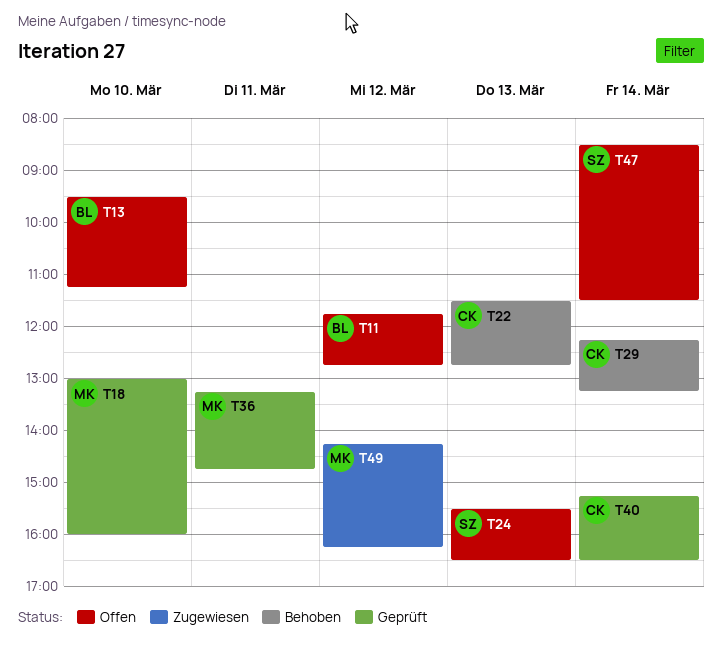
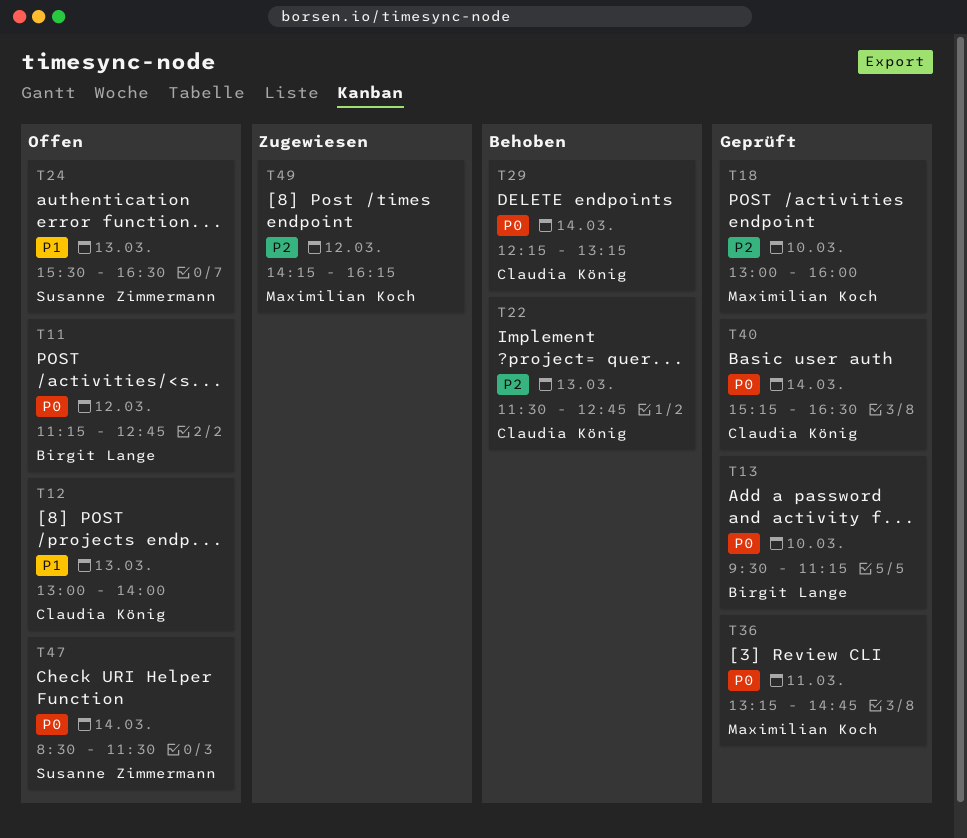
T11, begins: 11:45 -> 11:15
T12: none -> present
T13, status: Offen -> Geprüft

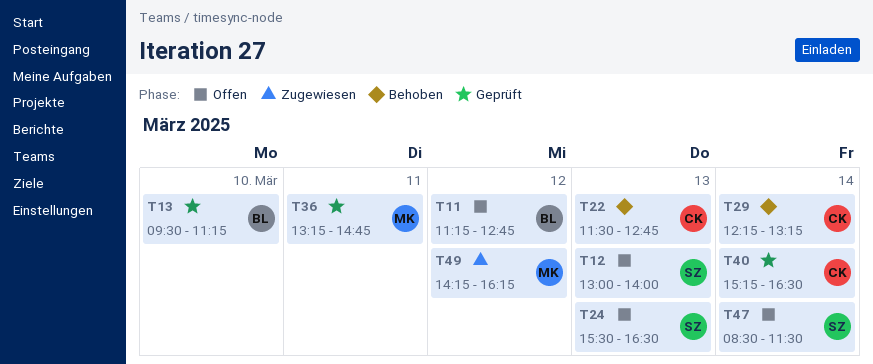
T12, owner: Claudia König -> Susanne Zimmermann
T18: present -> none

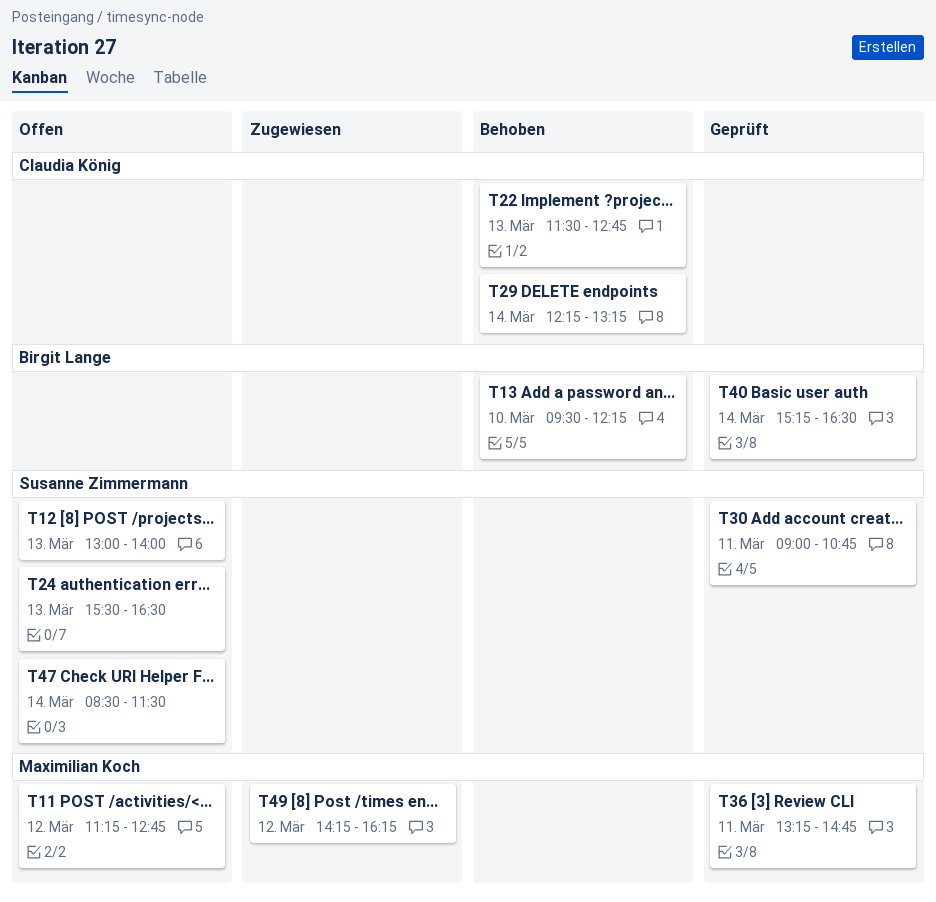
T11, owner: Birgit Lange -> Maximilian Koch
T13, status: Geprüft -> Behoben
T13, ends: 11:15 -> 12:15
T30: none -> present
T40, owner: Claudia König -> Birgit Lange

